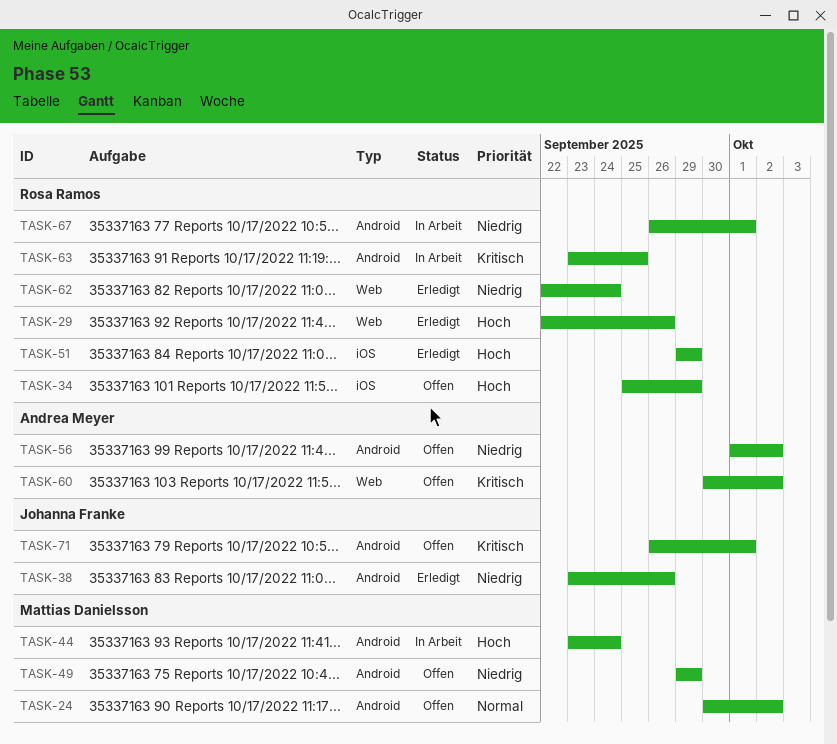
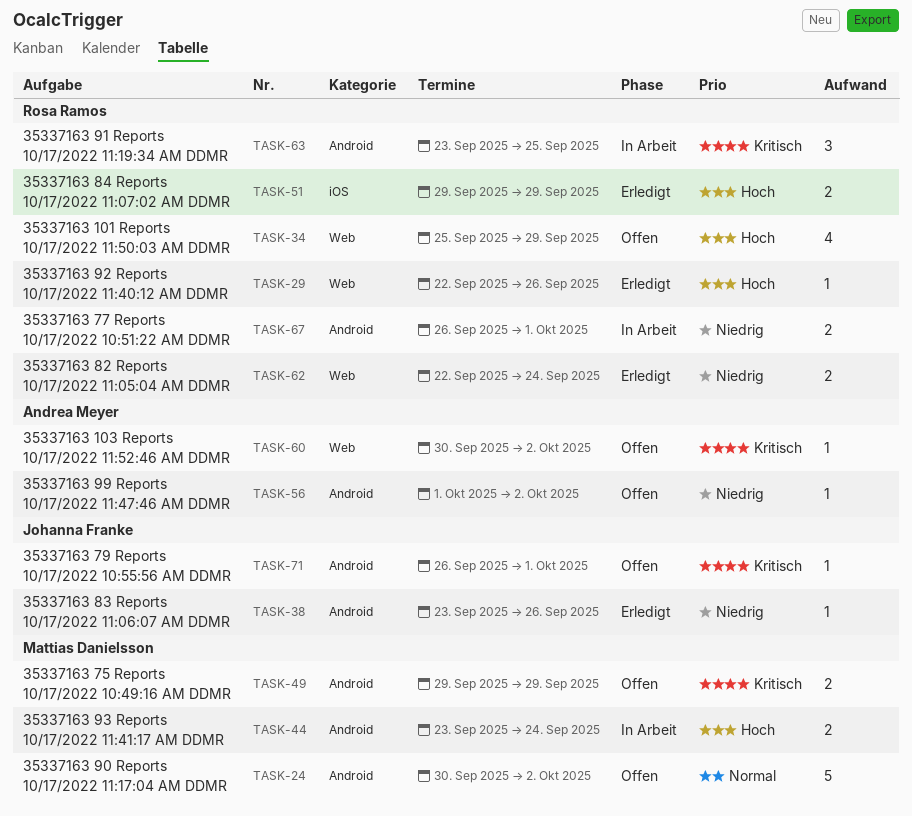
TASK-34, label: iOS -> Web
TASK-49, priority: Niedrig -> Kritisch

